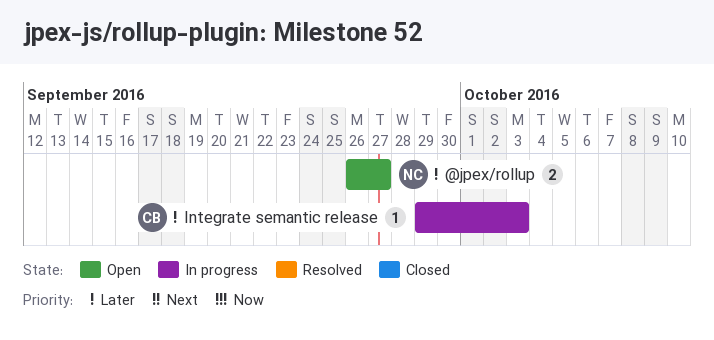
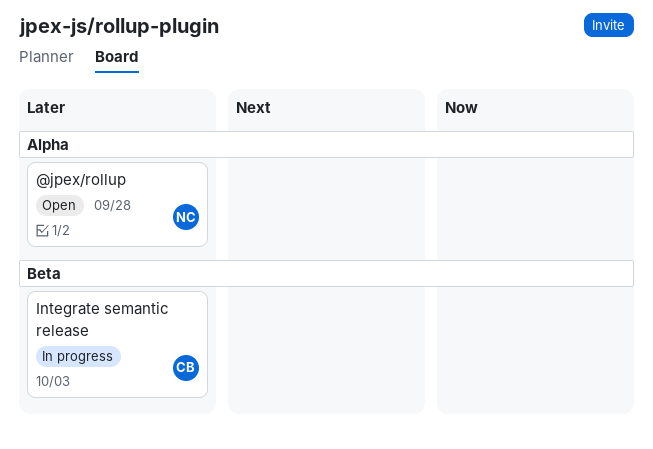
@jpex/rollup, due: Sep 27 -> Sep 28

